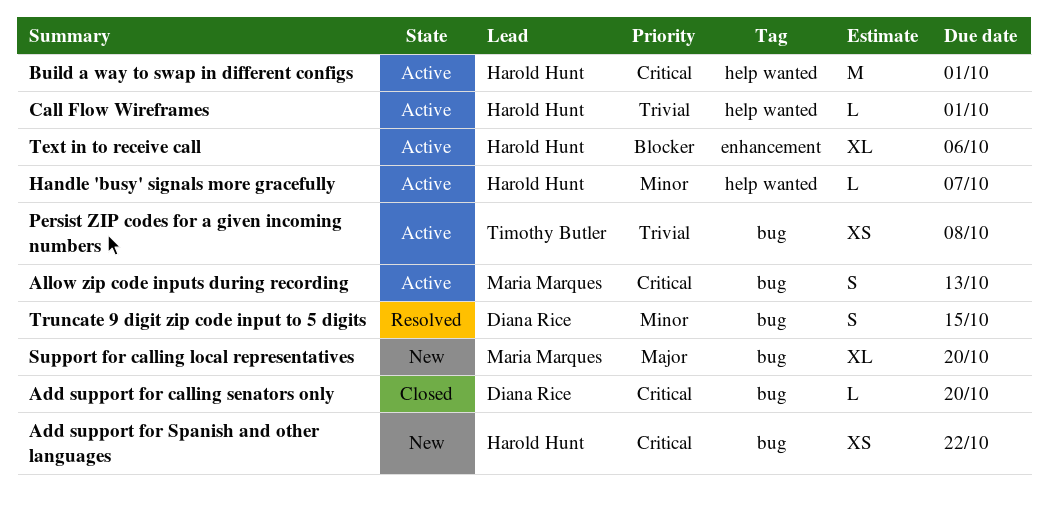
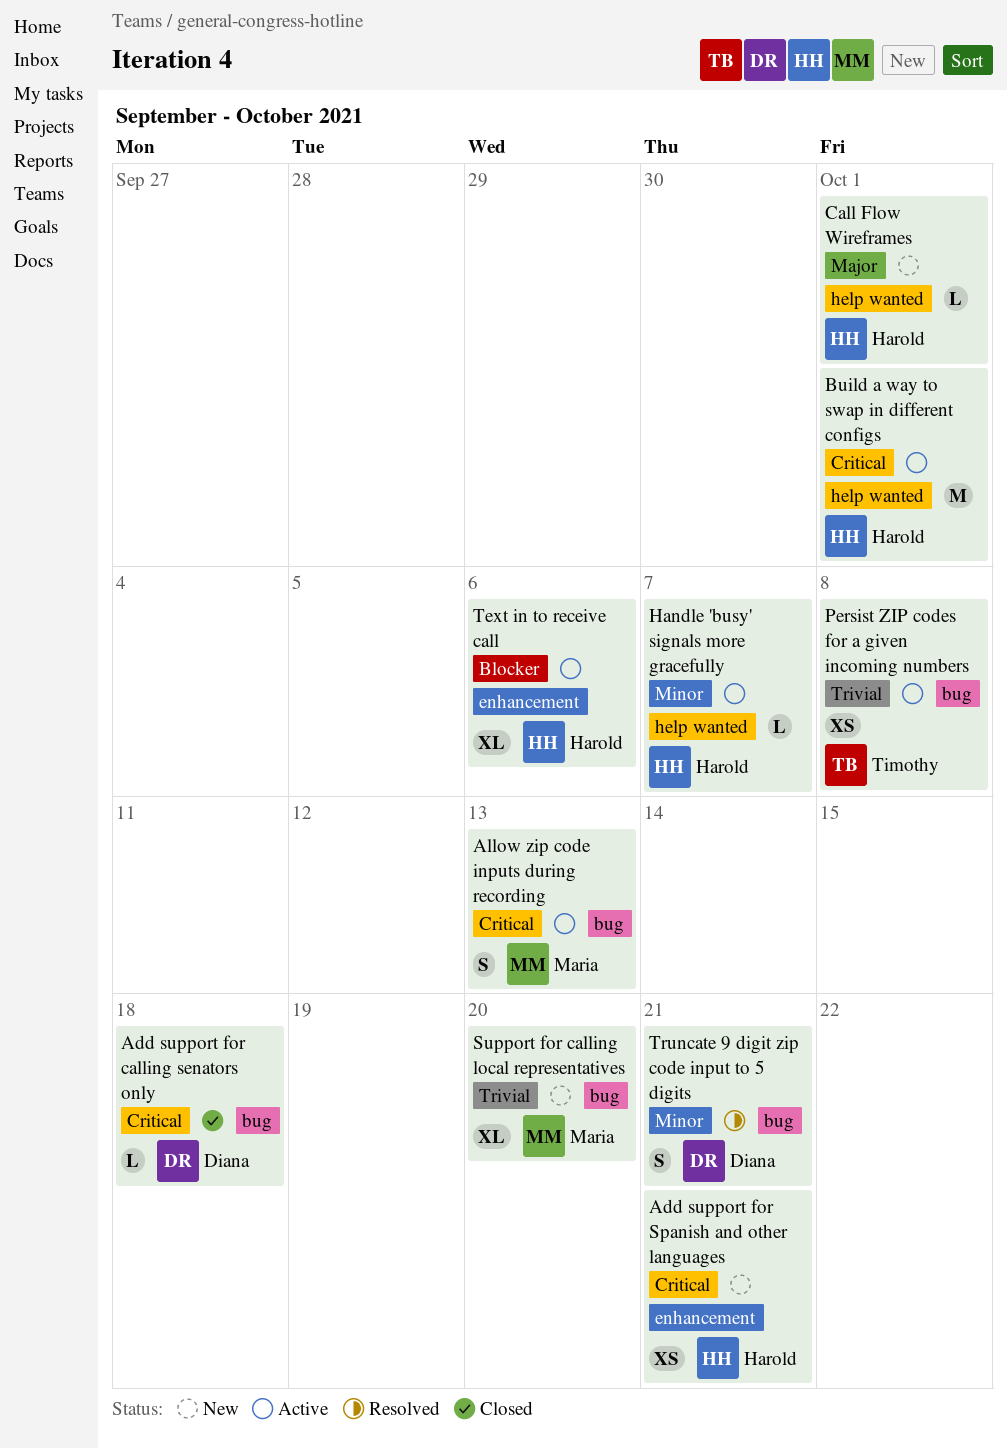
Add support for calling senators only, due: Oct 20 -> Oct 18
Add support for Spanish and other languages, label: bug -> enhancement
Add support for Spanish and other languages, due: Oct 22 -> Oct 21
Call Flow Wireframes, status: Active -> New
Call Flow Wireframes, priority: Trivial -> Major
Support for calling local representatives, priority: Major -> Trivial
Truncate 9 digit zip code input to 5 digits, due: Oct 15 -> Oct 21

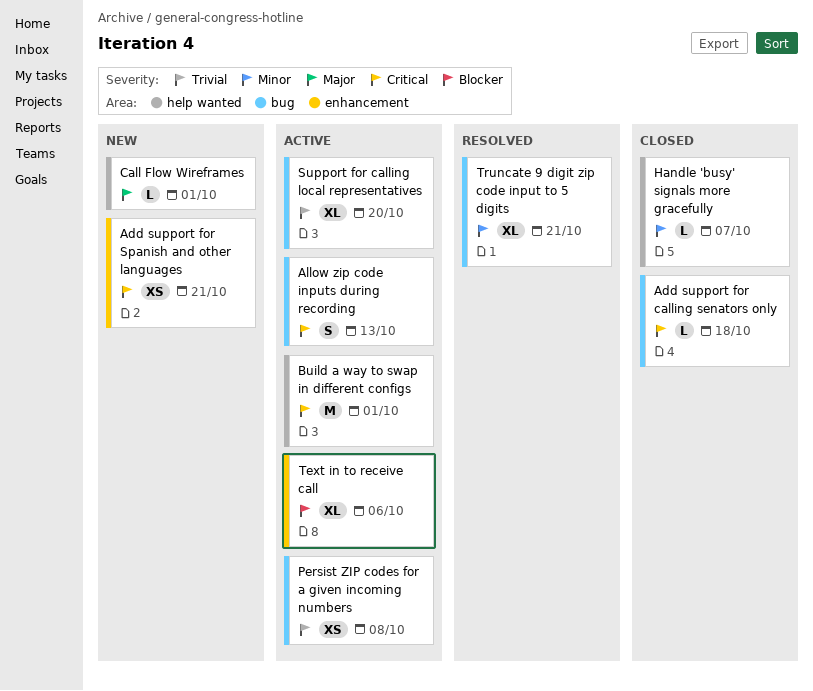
Handle 'busy' signals more gracefully, status: Active -> Closed
Support for calling local representatives, status: New -> Active
Truncate 9 digit zip code input to 5 digits, estimate: S -> XL

